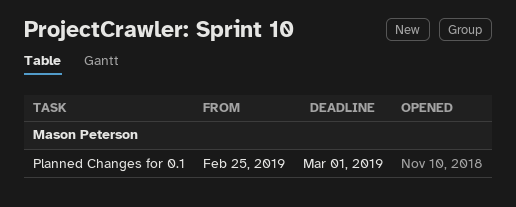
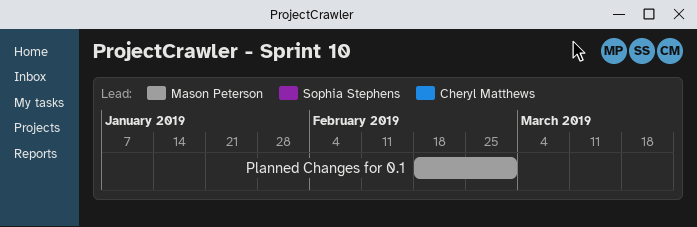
Planned Changes for 0.1, start: Feb 25 -> Feb 18

